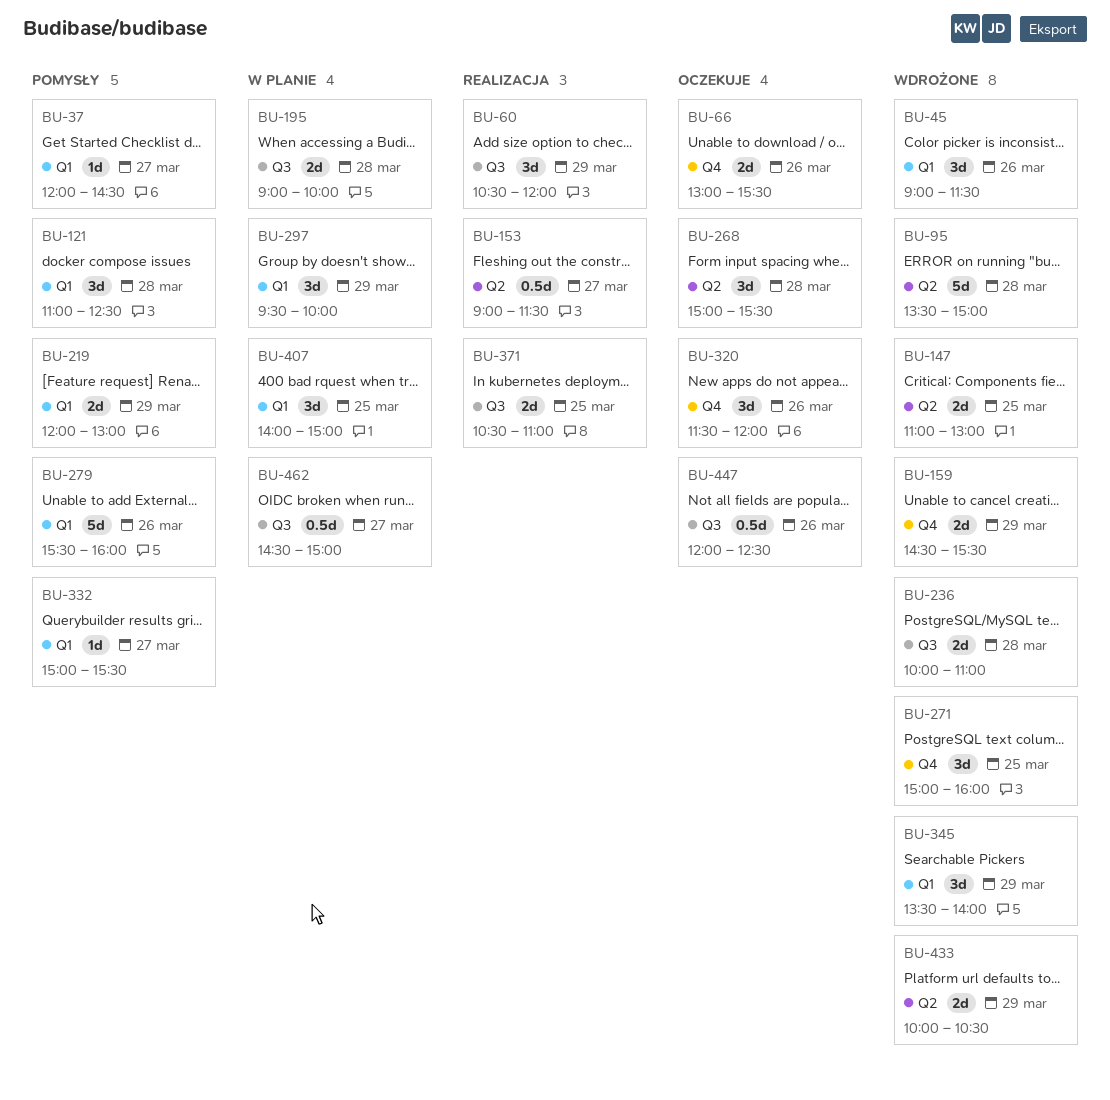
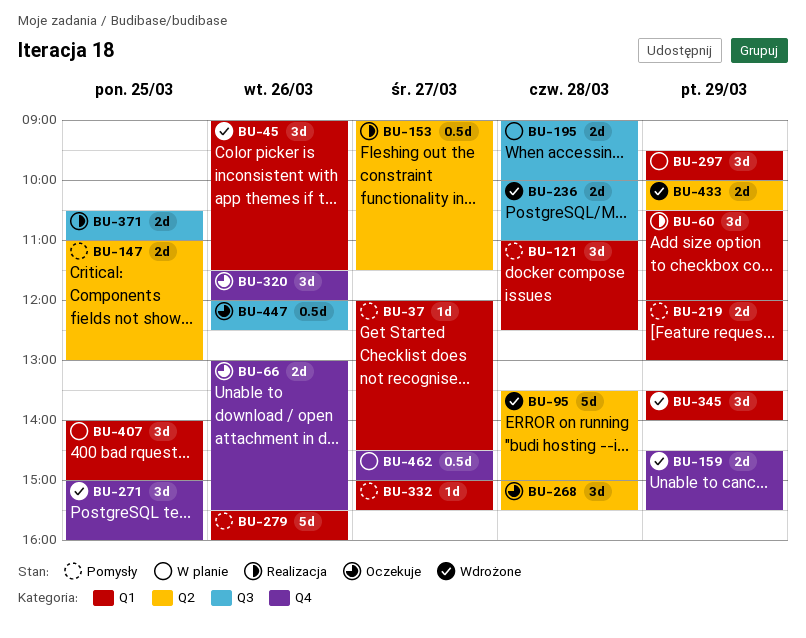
BU-60, label: Q3 -> Q1
BU-147, status: Wdrożone -> Pomysły
BU-462, label: Q3 -> Q4

